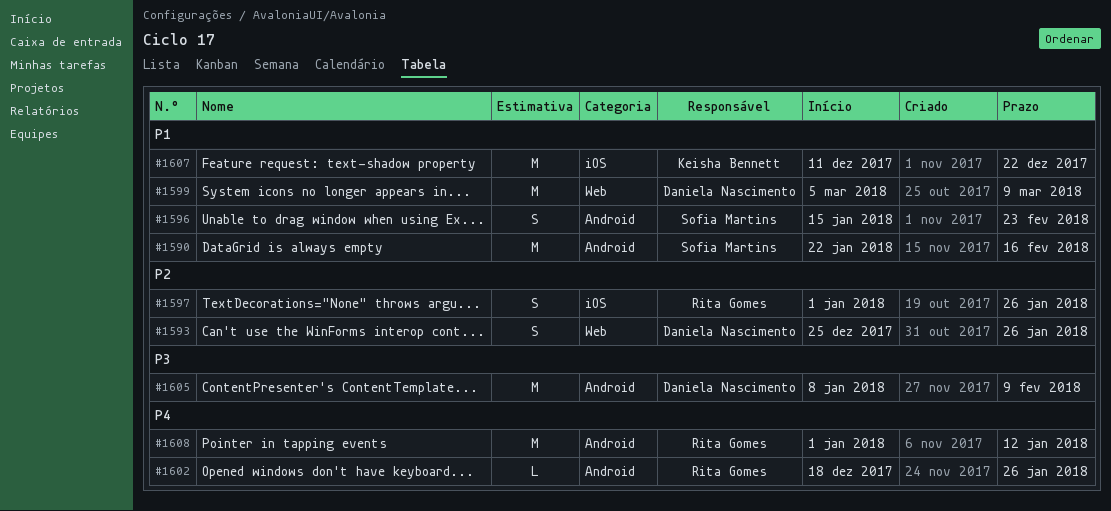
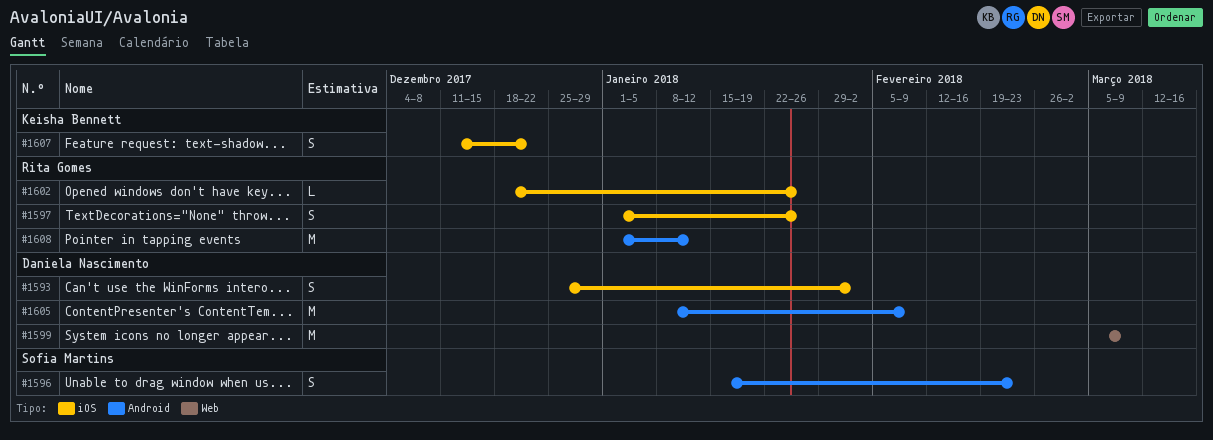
#1590: present -> none
#1593, label: Web -> iOS
#1593, due: Jan 26 -> Feb 2
#1602, label: Android -> iOS
#1607, estimate: M -> S

